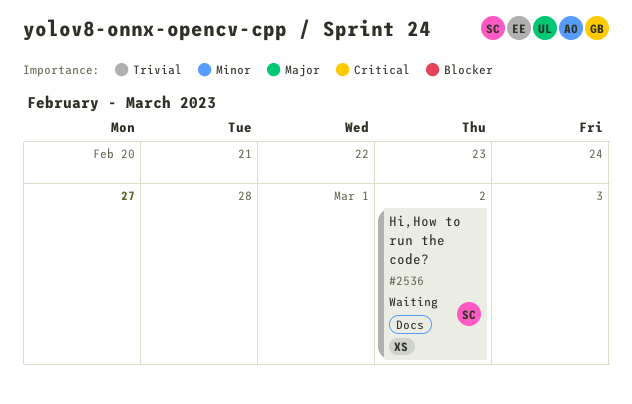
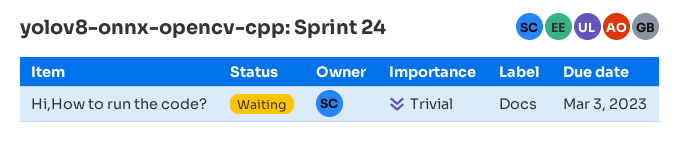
Hi,How to run the code?, due: Mar 2 -> Mar 3

